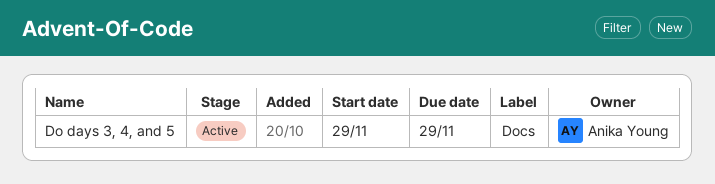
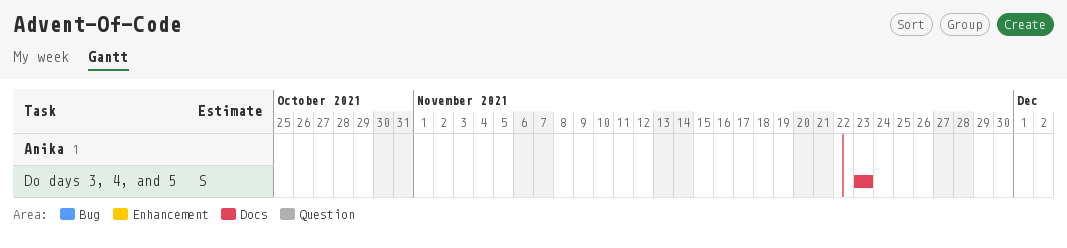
Do days 3, 4, and 5, start: Nov 29 -> Nov 23
Do days 3, 4, and 5, due: Nov 29 -> Nov 23

